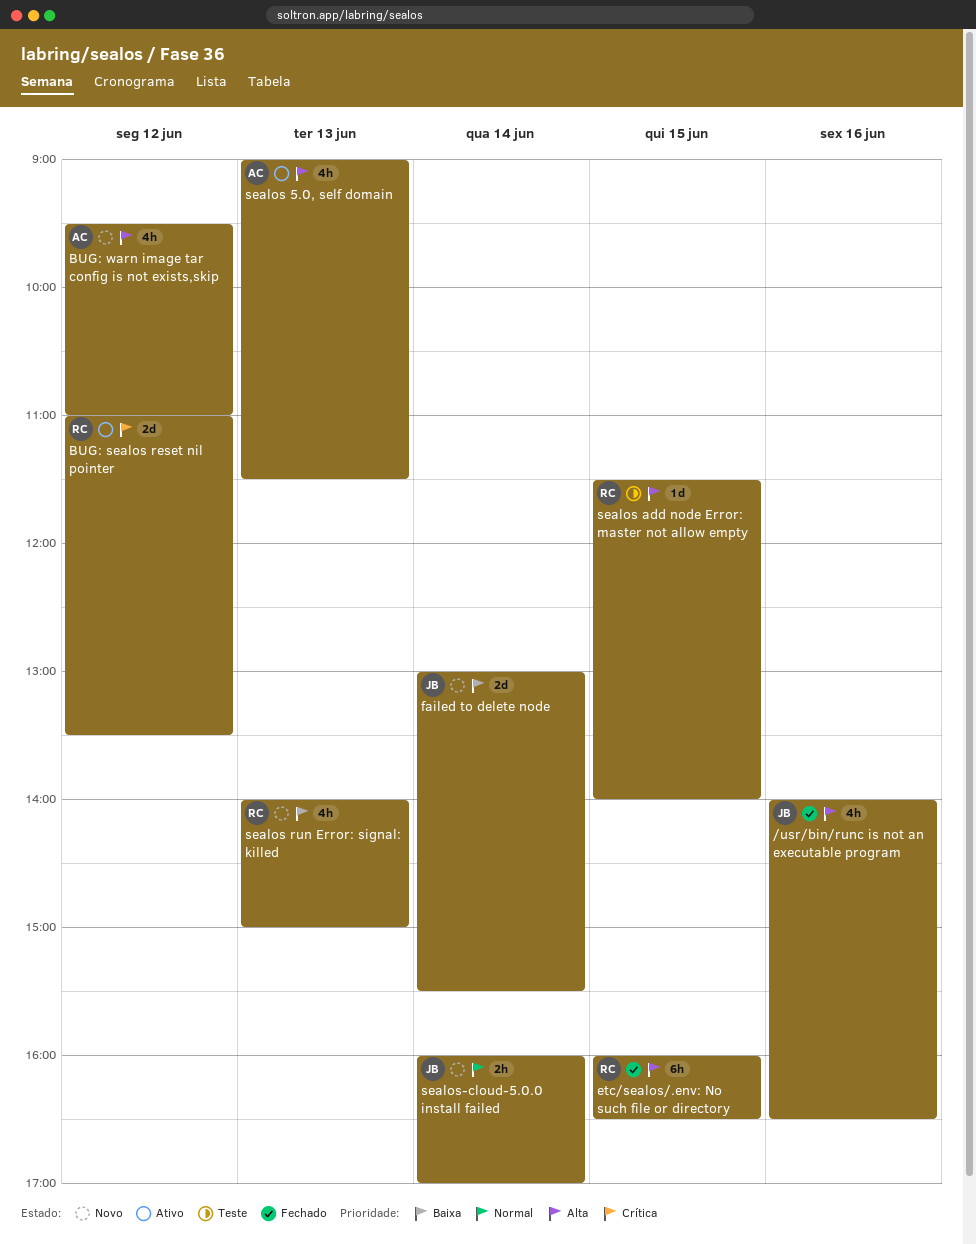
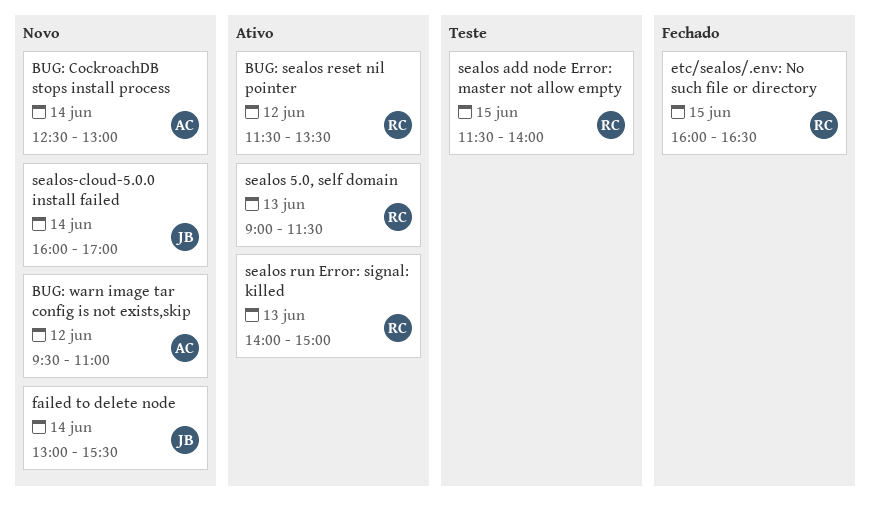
/usr/bin/runc is not an executable program: present -> none
BUG: CockroachDB stops install process: none -> present
BUG: sealos reset nil pointer, begins: 11:00 -> 11:30
sealos 5.0, self domain, owner: AC -> RC
sealos run Error: signal: killed, status: Novo -> Ativo

